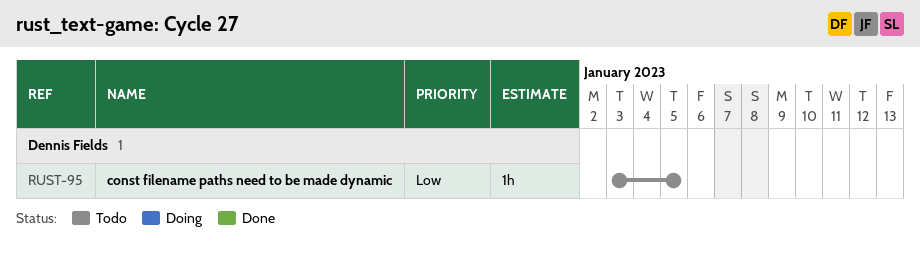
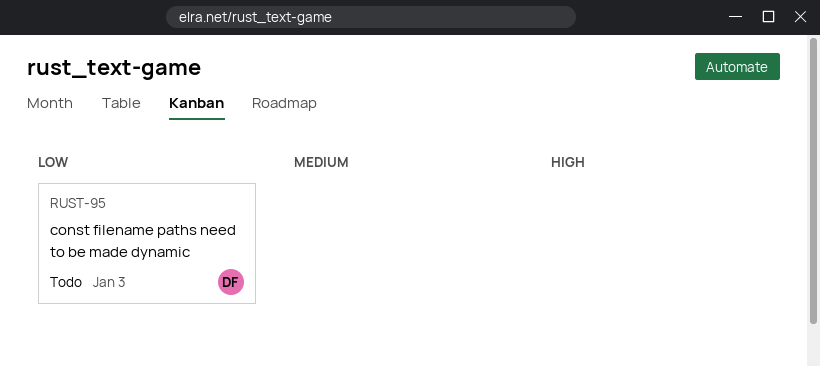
RUST-95, due: Jan 5 -> Jan 3

